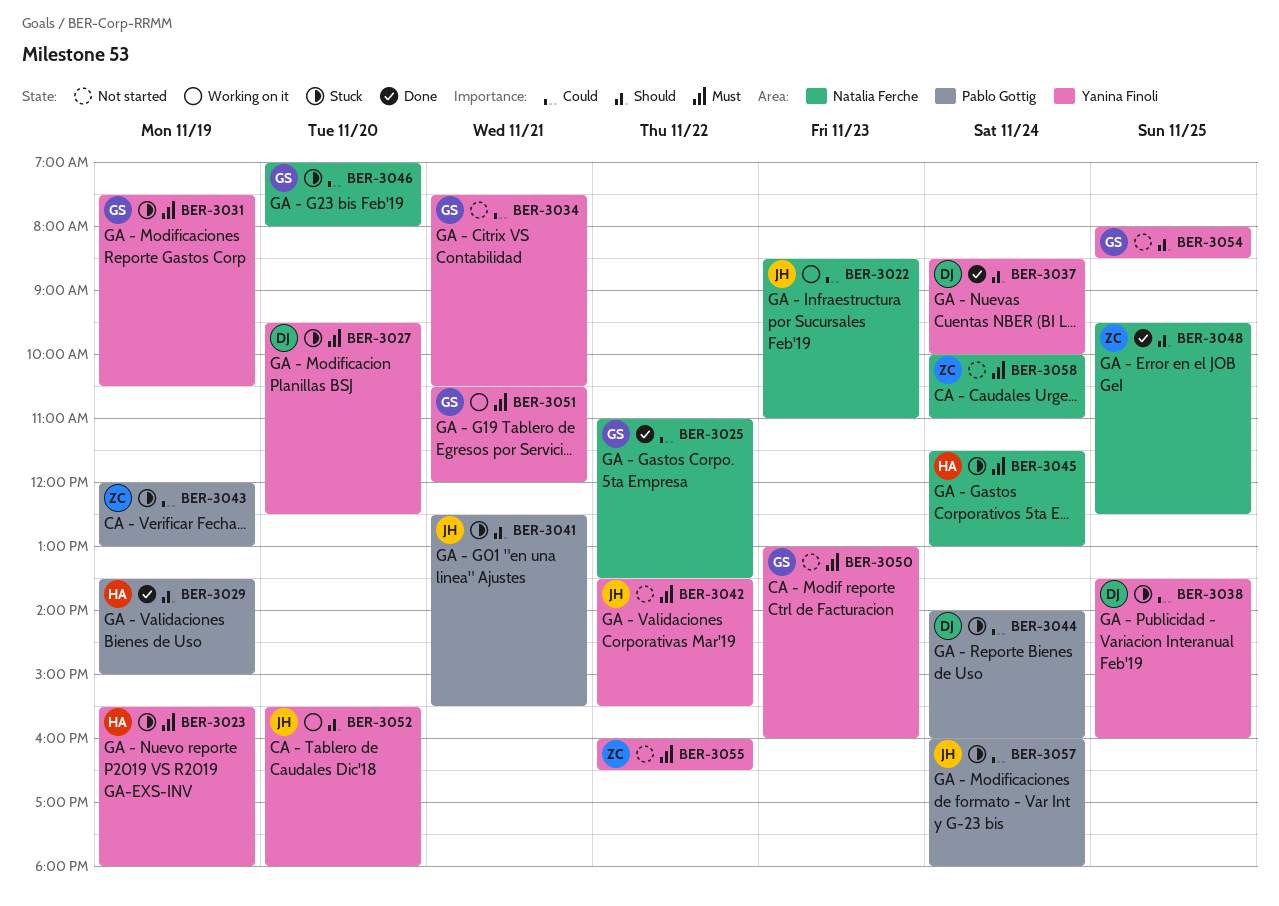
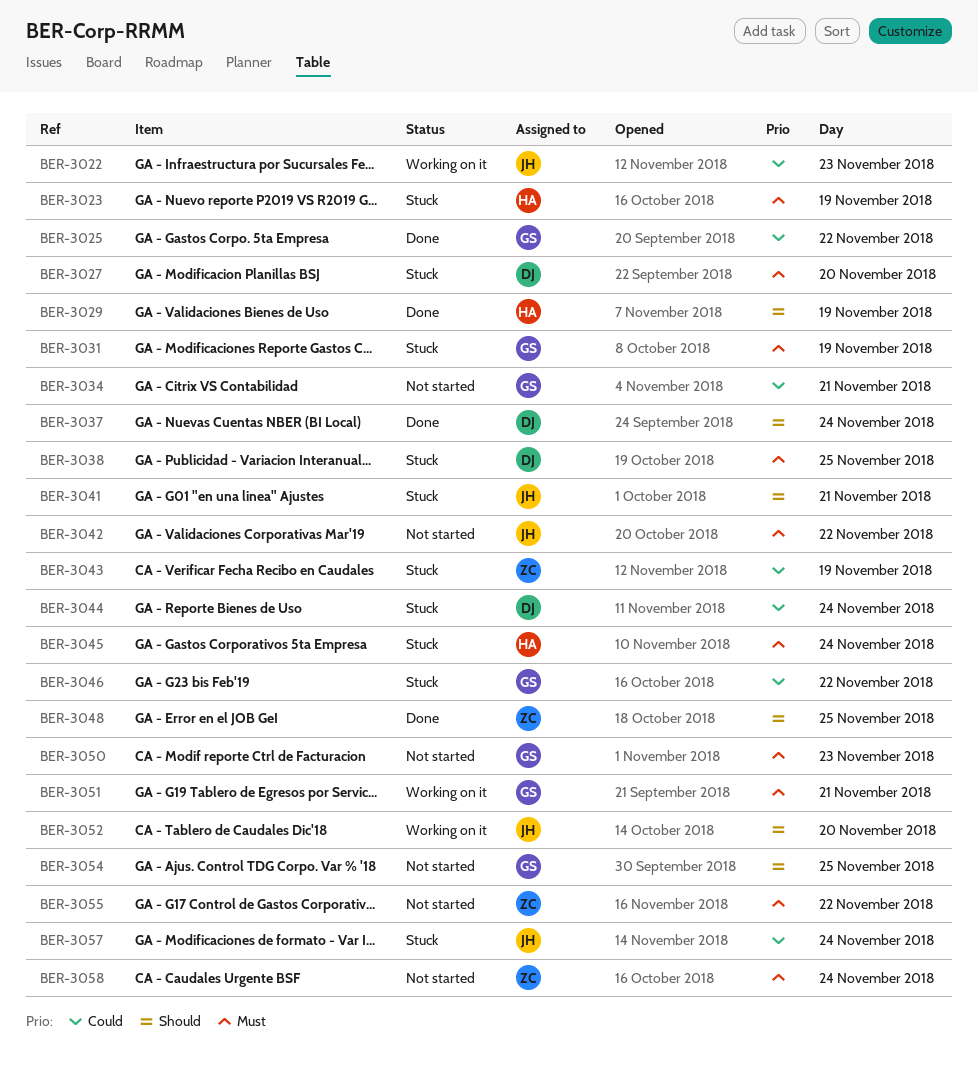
BER-3038, priority: Could -> Must
BER-3046, day: Nov 20 -> Nov 22

